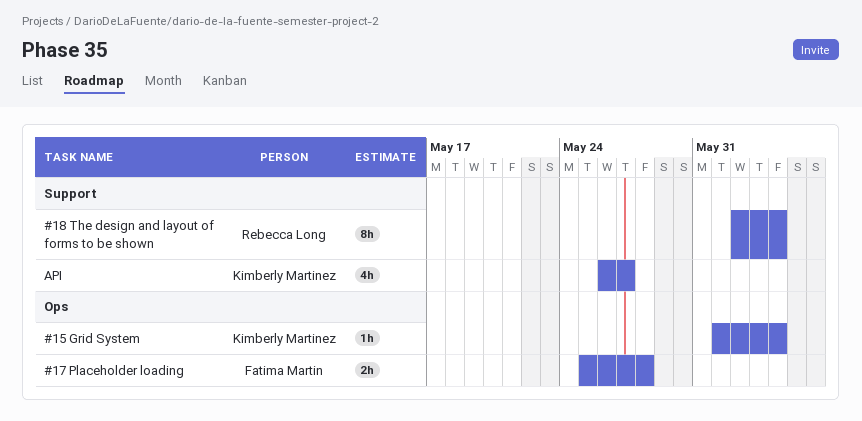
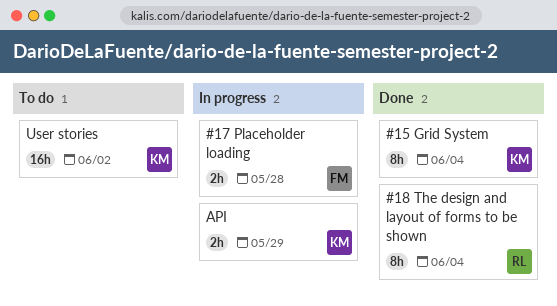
#15 Grid System, estimate: 1h -> 8h
API, estimate: 4h -> 2h
API, due: May 27 -> May 29
User stories: none -> present

